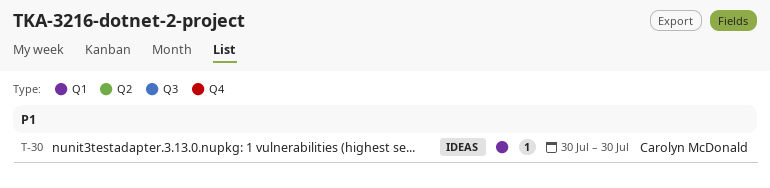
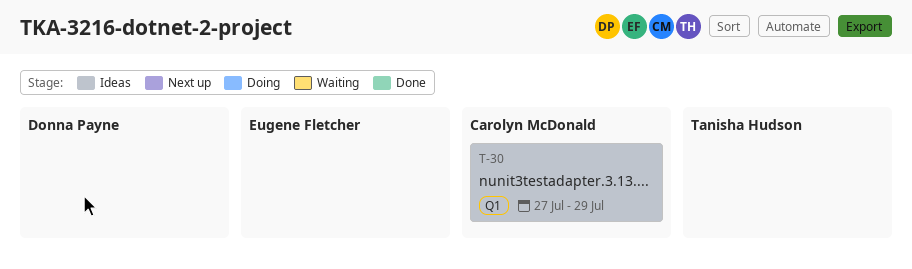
T-30, start: Jul 30 -> Jul 27
T-30, due: Jul 30 -> Jul 29

